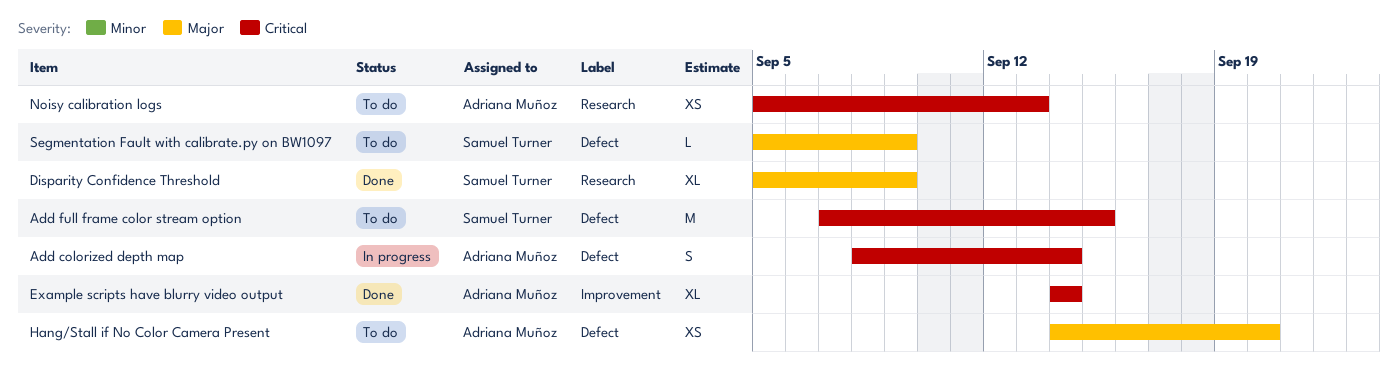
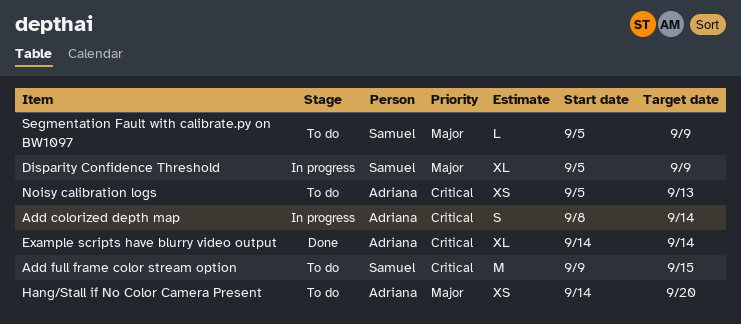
Add full frame color stream option, start: Sep 7 -> Sep 9
Disparity Confidence Threshold, status: Done -> In progress

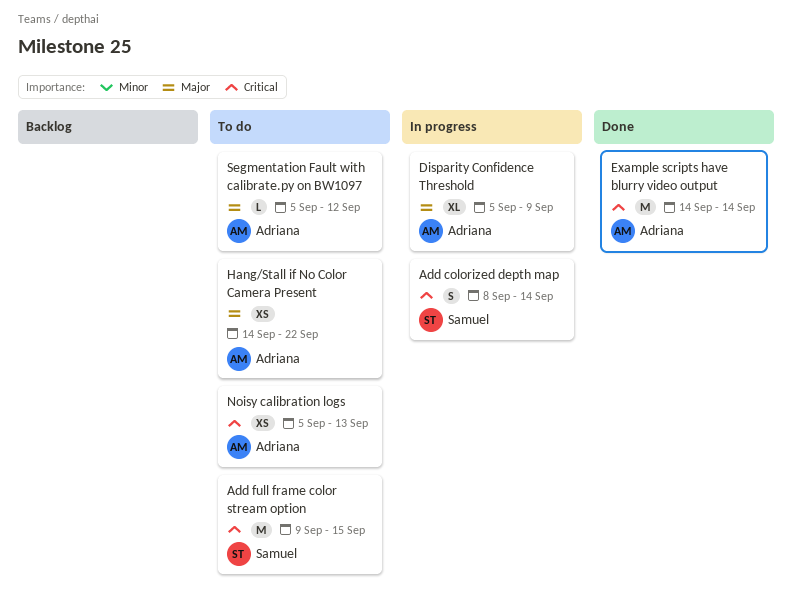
Add colorized depth map, owner: Adriana -> Samuel
Disparity Confidence Threshold, owner: Samuel -> Adriana
Example scripts have blurry video output, estimate: XL -> M
Hang/Stall if No Color Camera Present, due: Sep 20 -> Sep 22
Segmentation Fault with calibrate.py on BW1097, owner: Samuel -> Adriana
Segmentation Fault with calibrate.py on BW1097, due: Sep 9 -> Sep 12

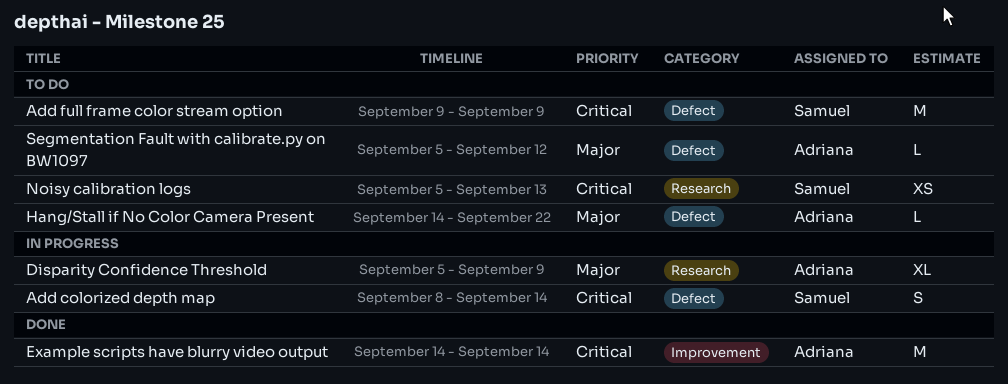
Add full frame color stream option, due: Sep 15 -> Sep 9
Hang/Stall if No Color Camera Present, estimate: XS -> L
Noisy calibration logs, owner: Adriana -> Samuel

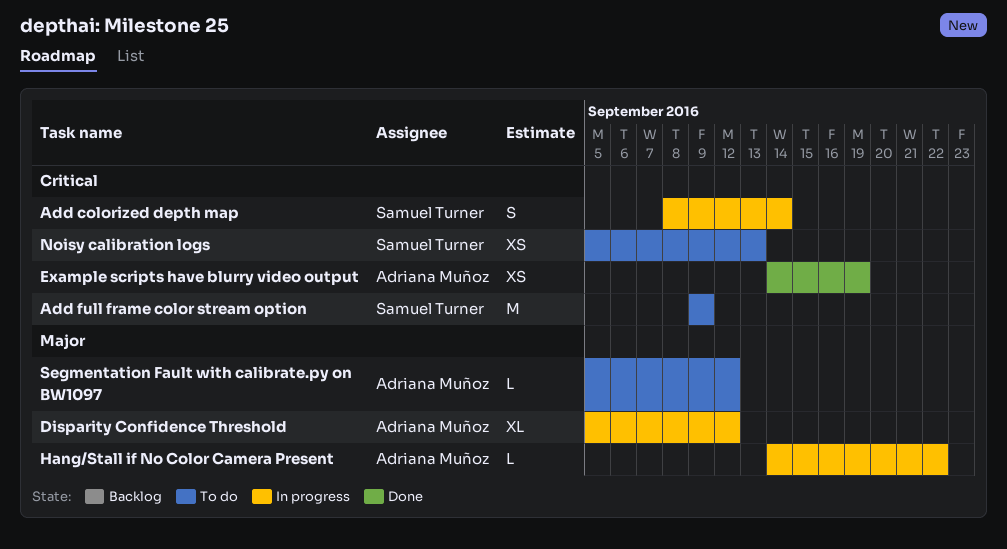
Disparity Confidence Threshold, due: Sep 9 -> Sep 12
Example scripts have blurry video output, estimate: M -> XS
Example scripts have blurry video output, due: Sep 14 -> Sep 19
Hang/Stall if No Color Camera Present, status: To do -> In progress

